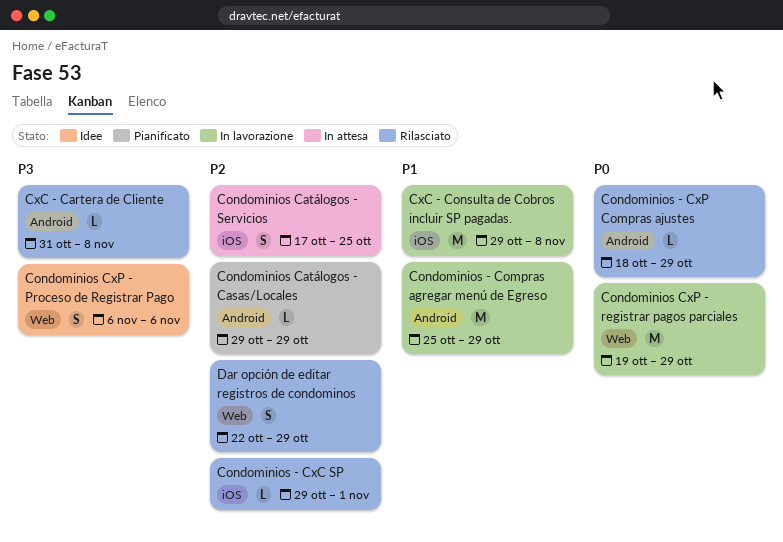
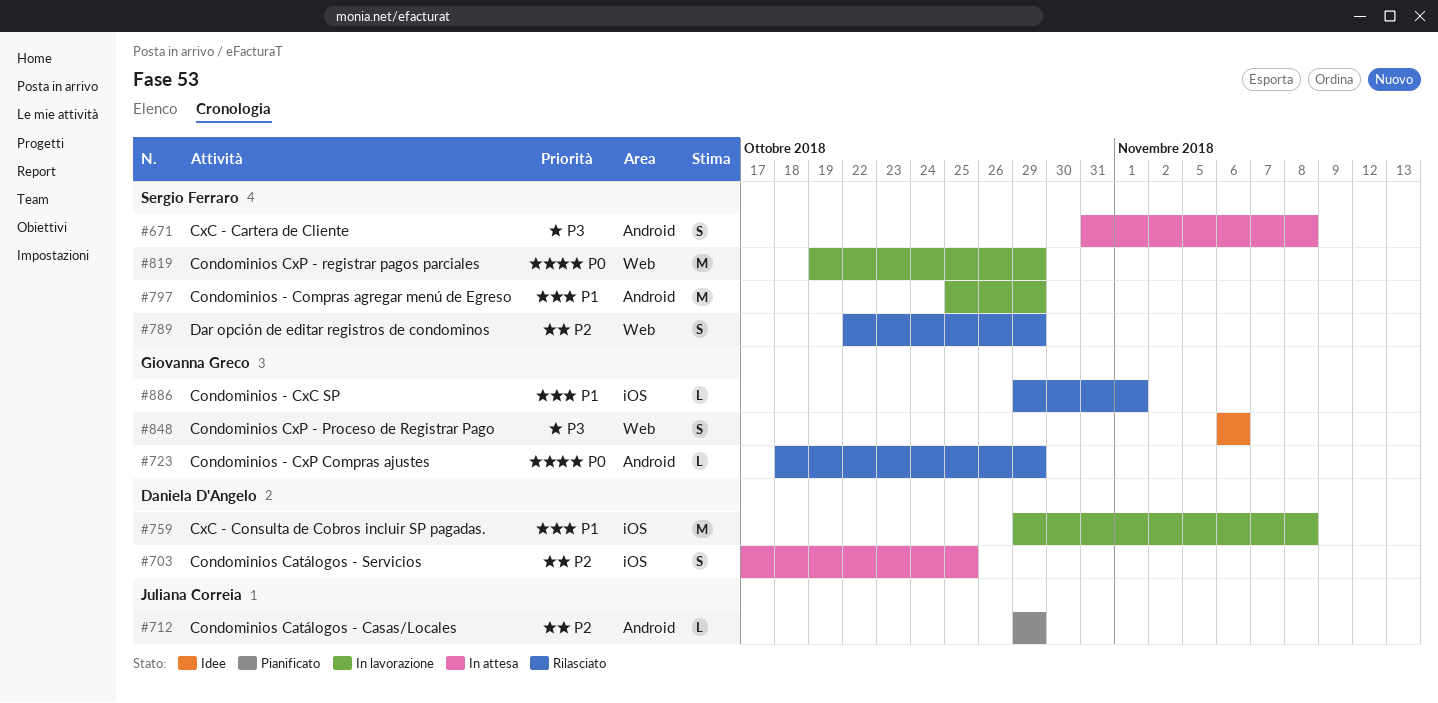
Condominios - CxC SP, priority: P2 -> P1
CxC - Cartera de Cliente, status: Rilasciato -> In attesa
CxC - Cartera de Cliente, estimate: L -> S

